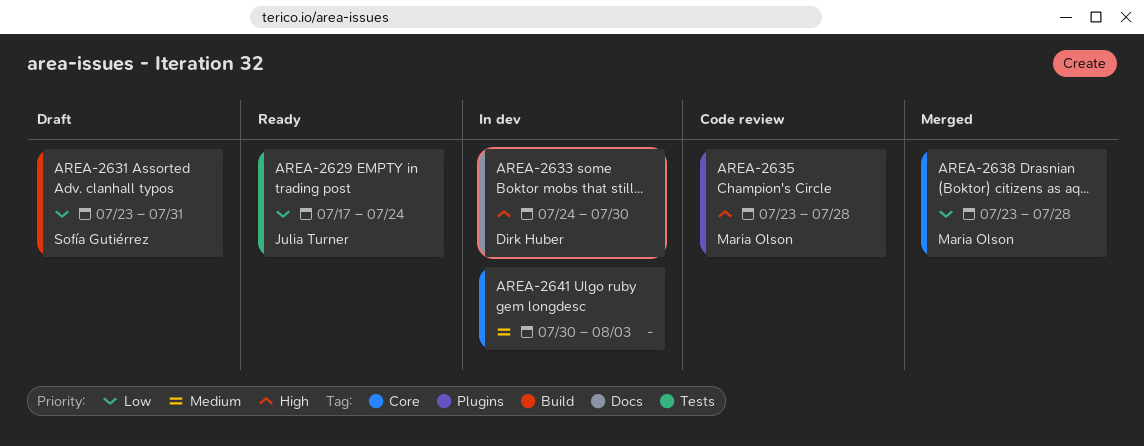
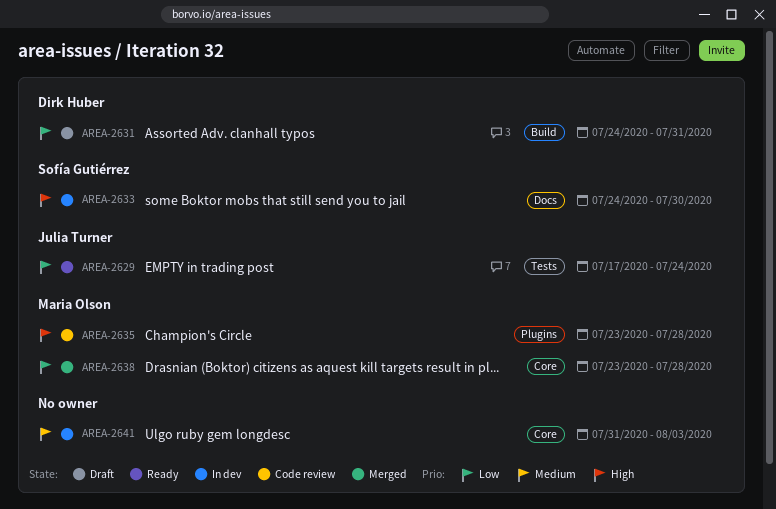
AREA-2631, owner: Sofía Gutiérrez -> Dirk Huber
AREA-2631, start: Jul 23 -> Jul 24
AREA-2633, owner: Dirk Huber -> Sofía Gutiérrez
AREA-2641, start: Jul 30 -> Jul 31

